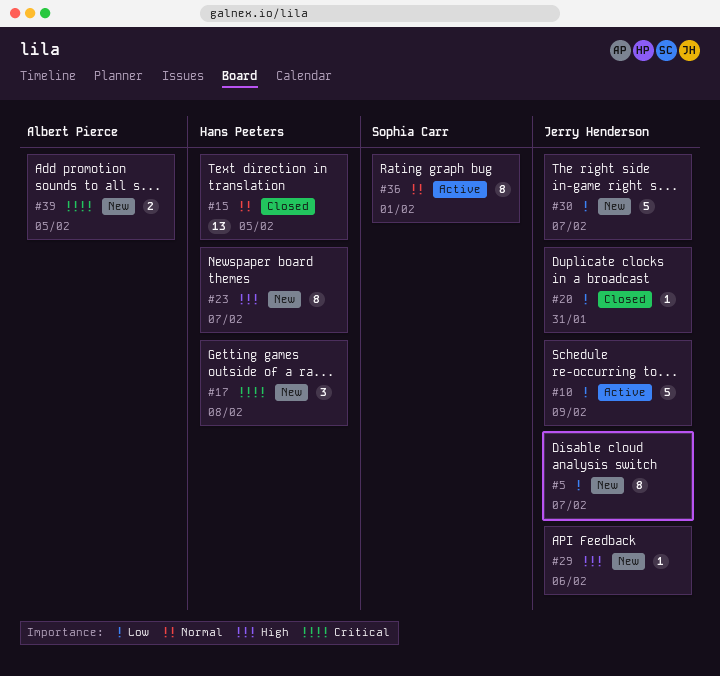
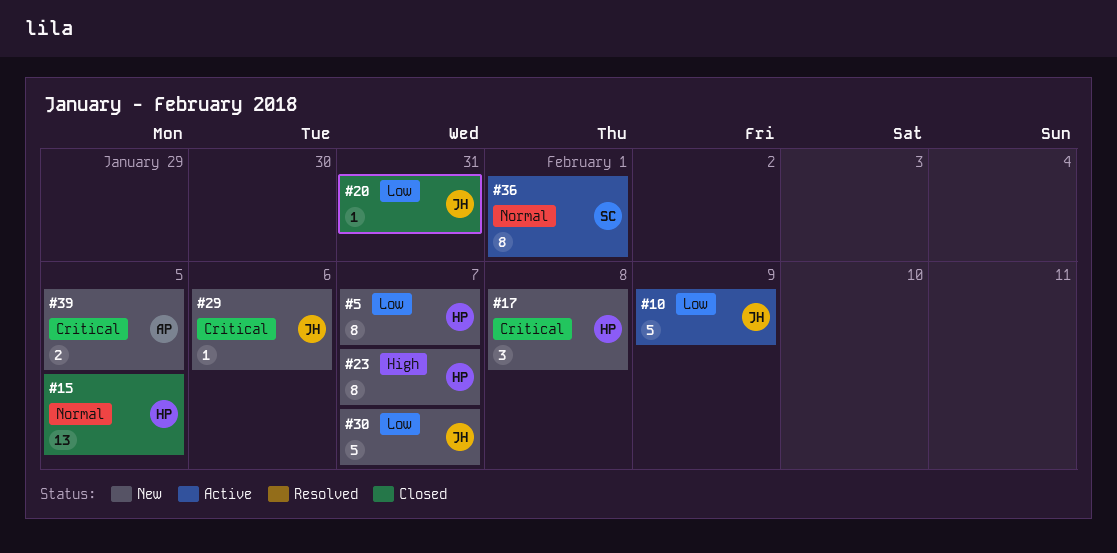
#5, owner: Jerry Henderson -> Hans Peeters
#29, priority: High -> Critical

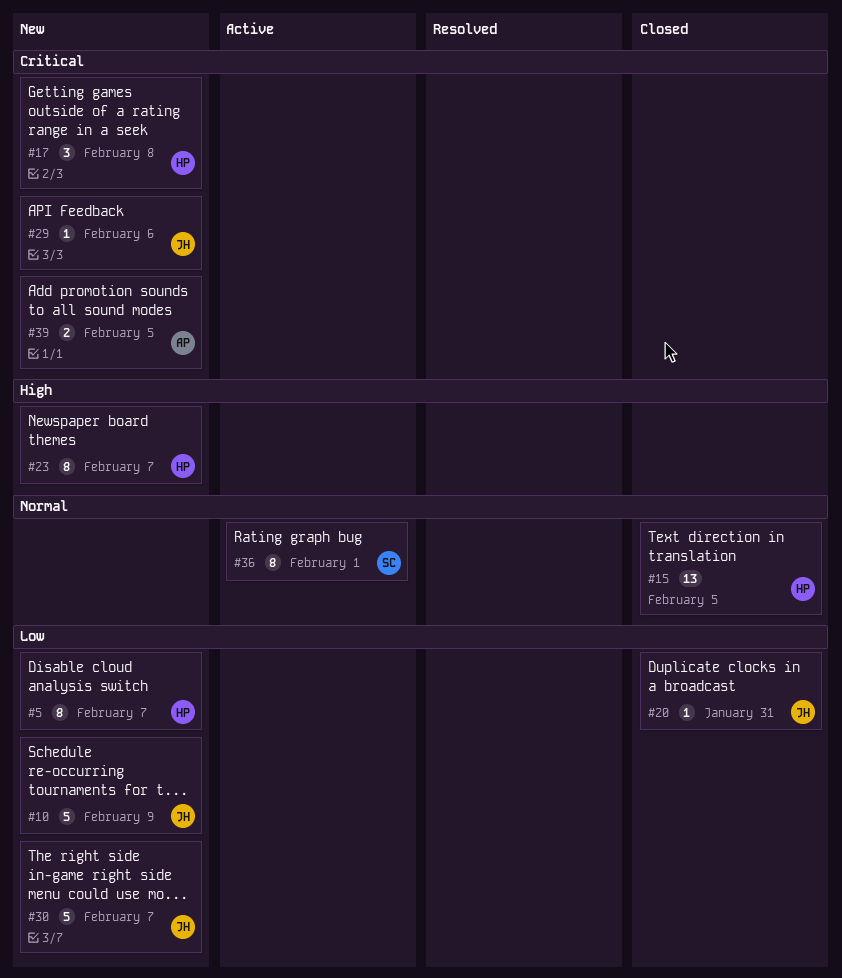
#10, status: Active -> New

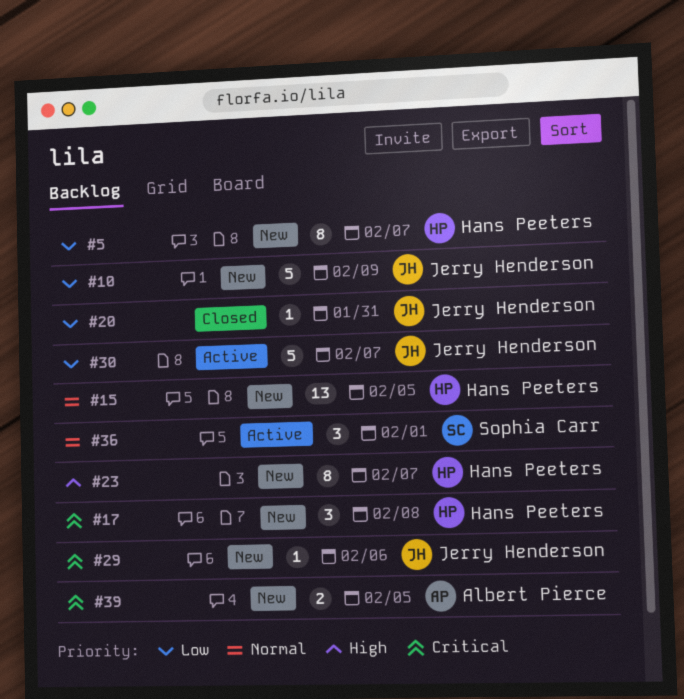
#15, status: Closed -> New
#30, status: New -> Active
#36, estimate: 8 -> 3

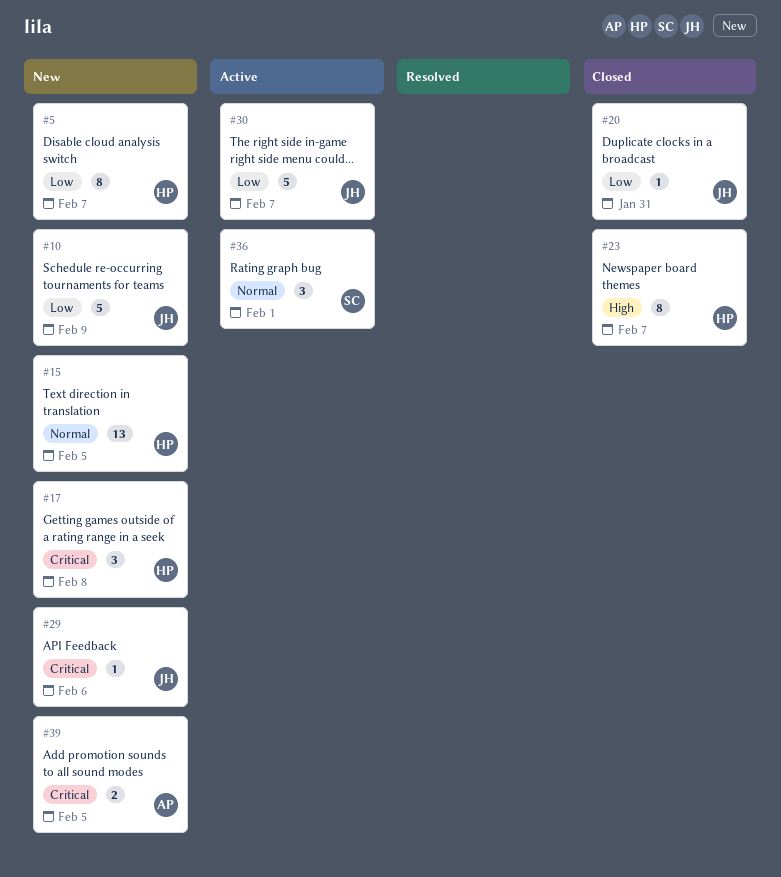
#23, status: New -> Closed

